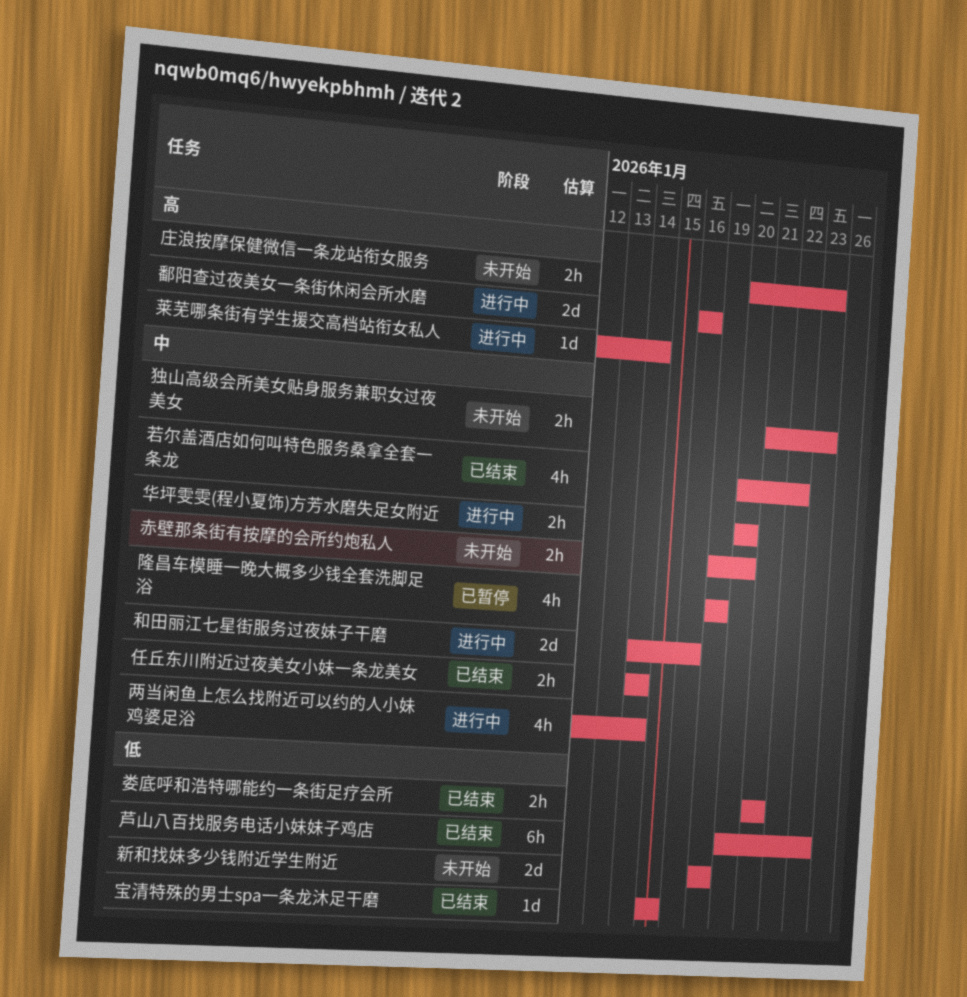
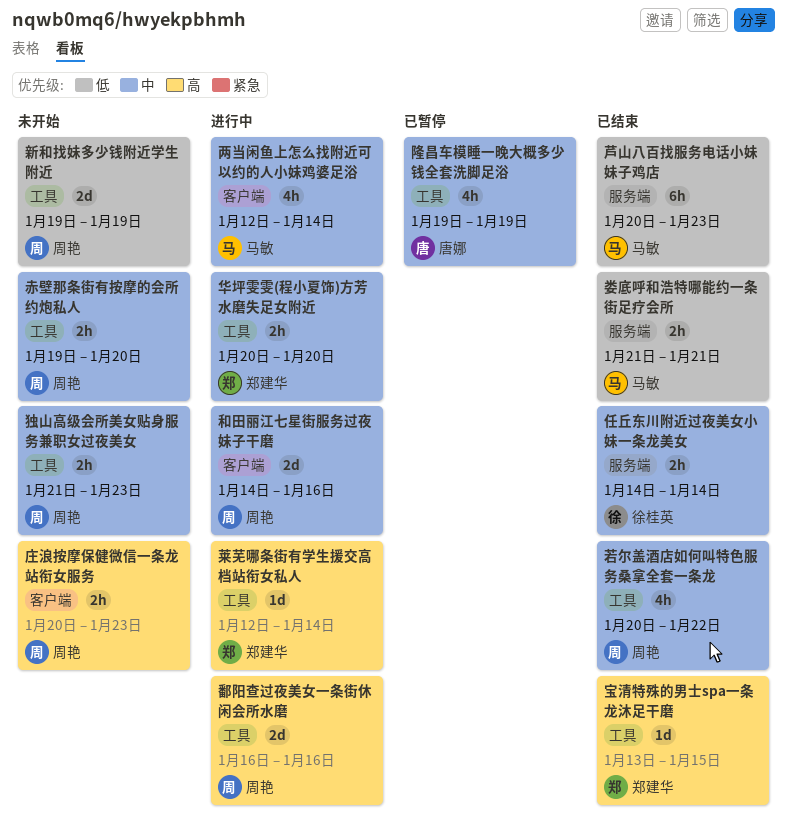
宝清特殊的男士spa一条龙沐足干磨, priority: 低 -> 高
宝清特殊的男士spa一条龙沐足干磨, start: Jan 15 -> Jan 13

